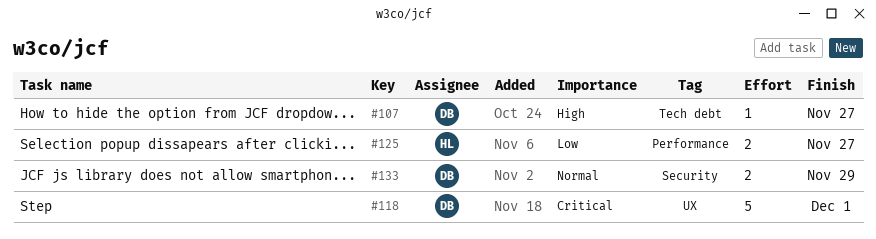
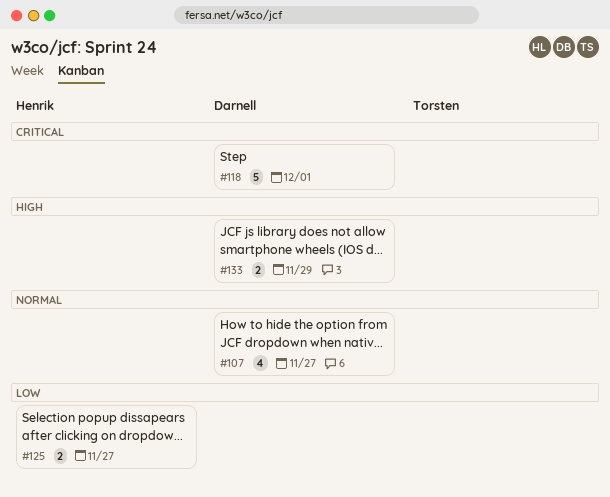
#107, priority: High -> Normal
#107, estimate: 1 -> 4
#133, priority: Normal -> High

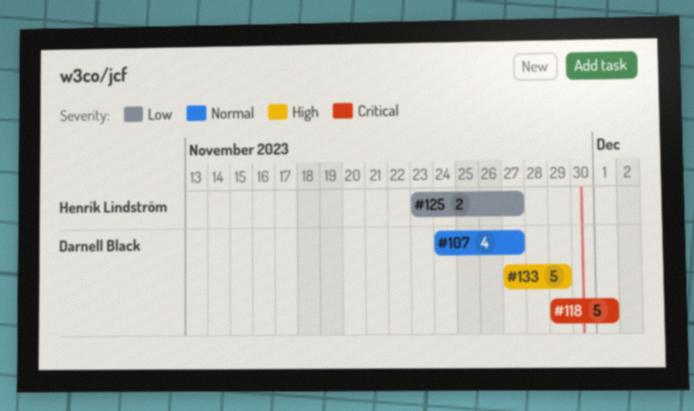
#133, estimate: 2 -> 5

